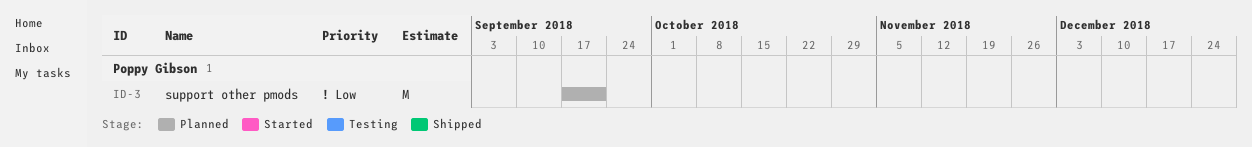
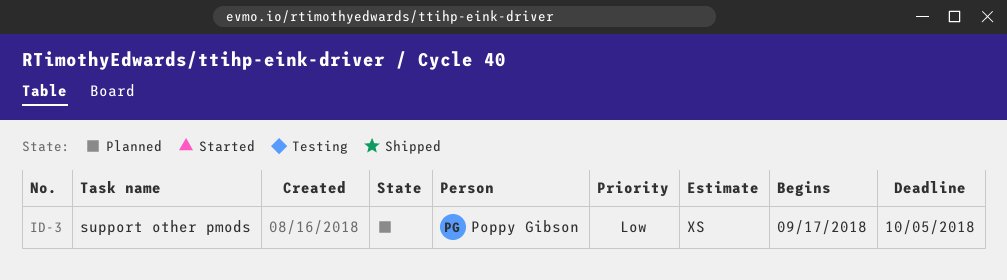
ID-3, estimate: M -> XS
ID-3, due: Sep 21 -> Oct 5

